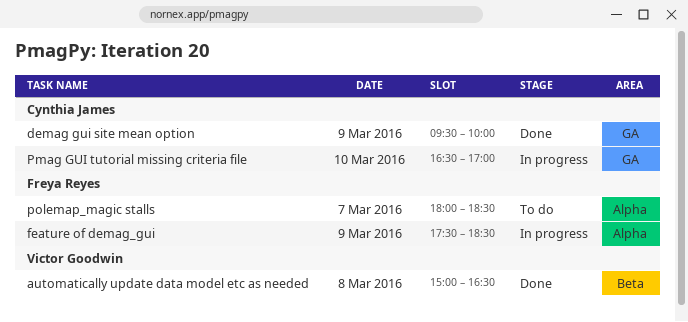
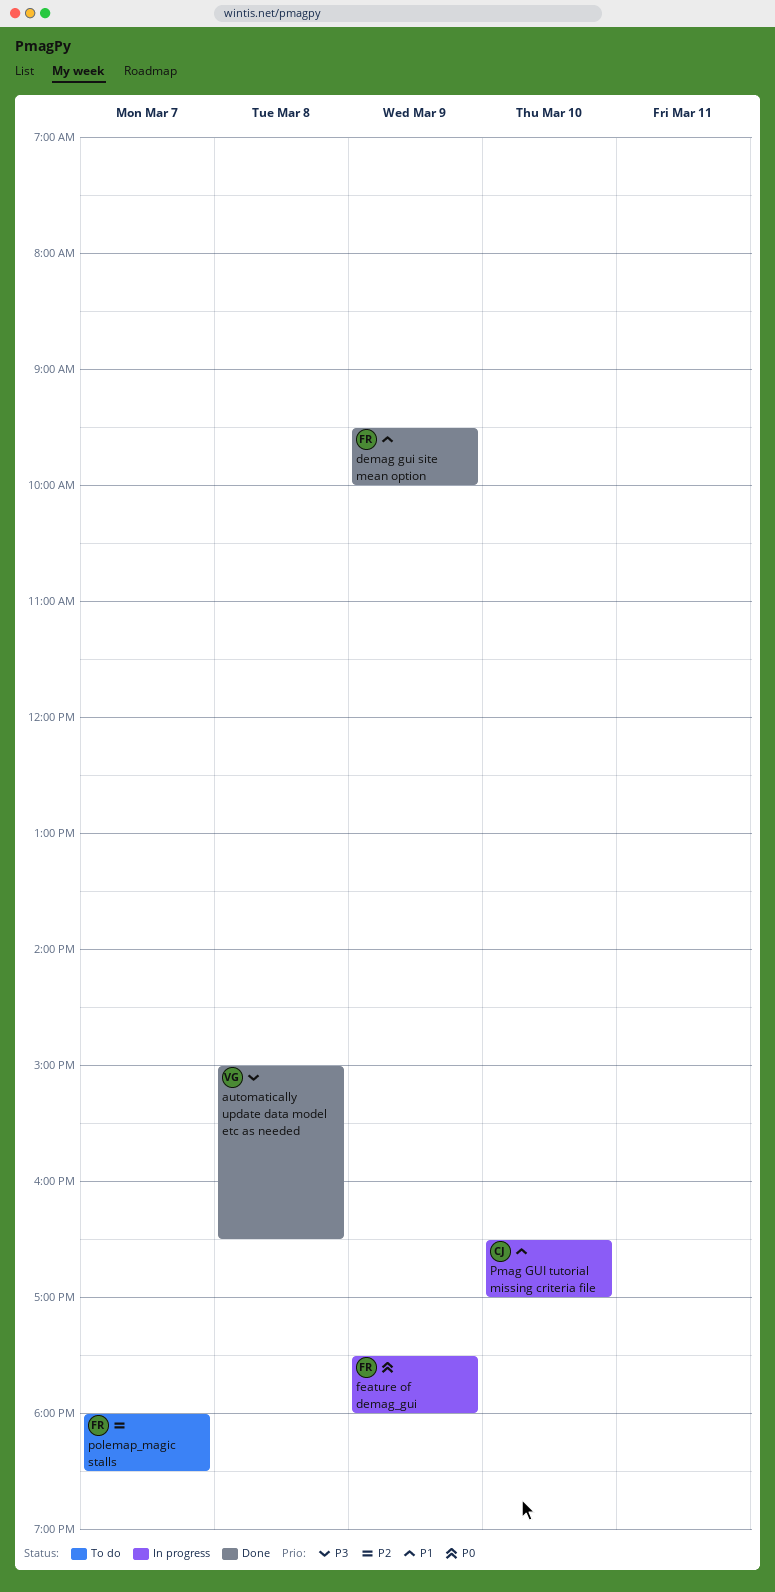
demag gui site mean option, owner: Cynthia James -> Freya Reyes
feature of demag_gui, ends: 18:30 -> 18:00

